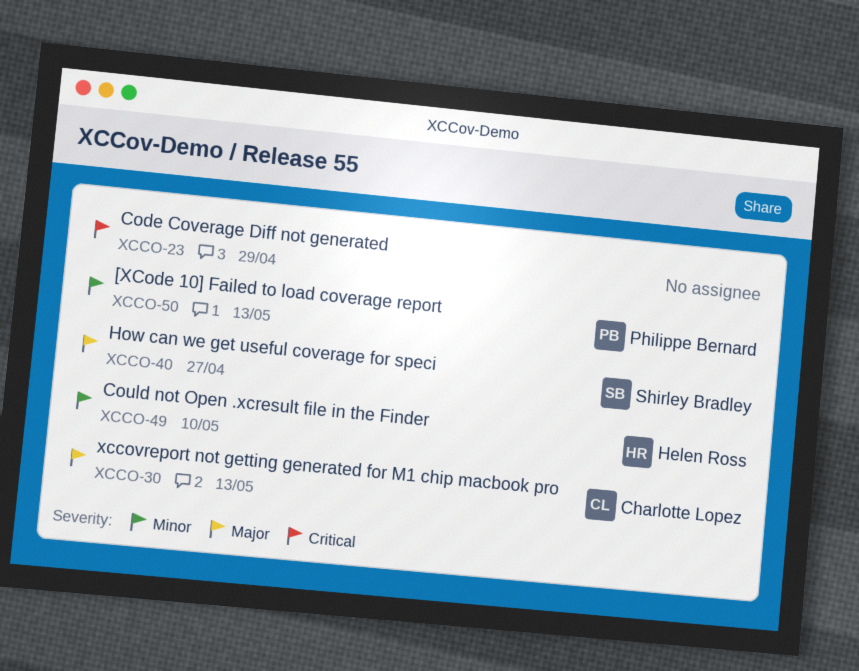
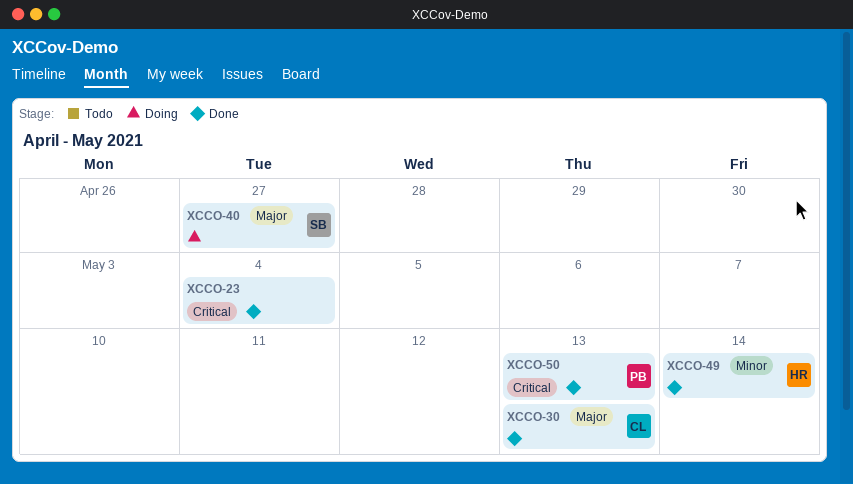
XCCO-23, due: Apr 29 -> May 4
XCCO-49, due: May 10 -> May 14
XCCO-50, priority: Minor -> Critical

